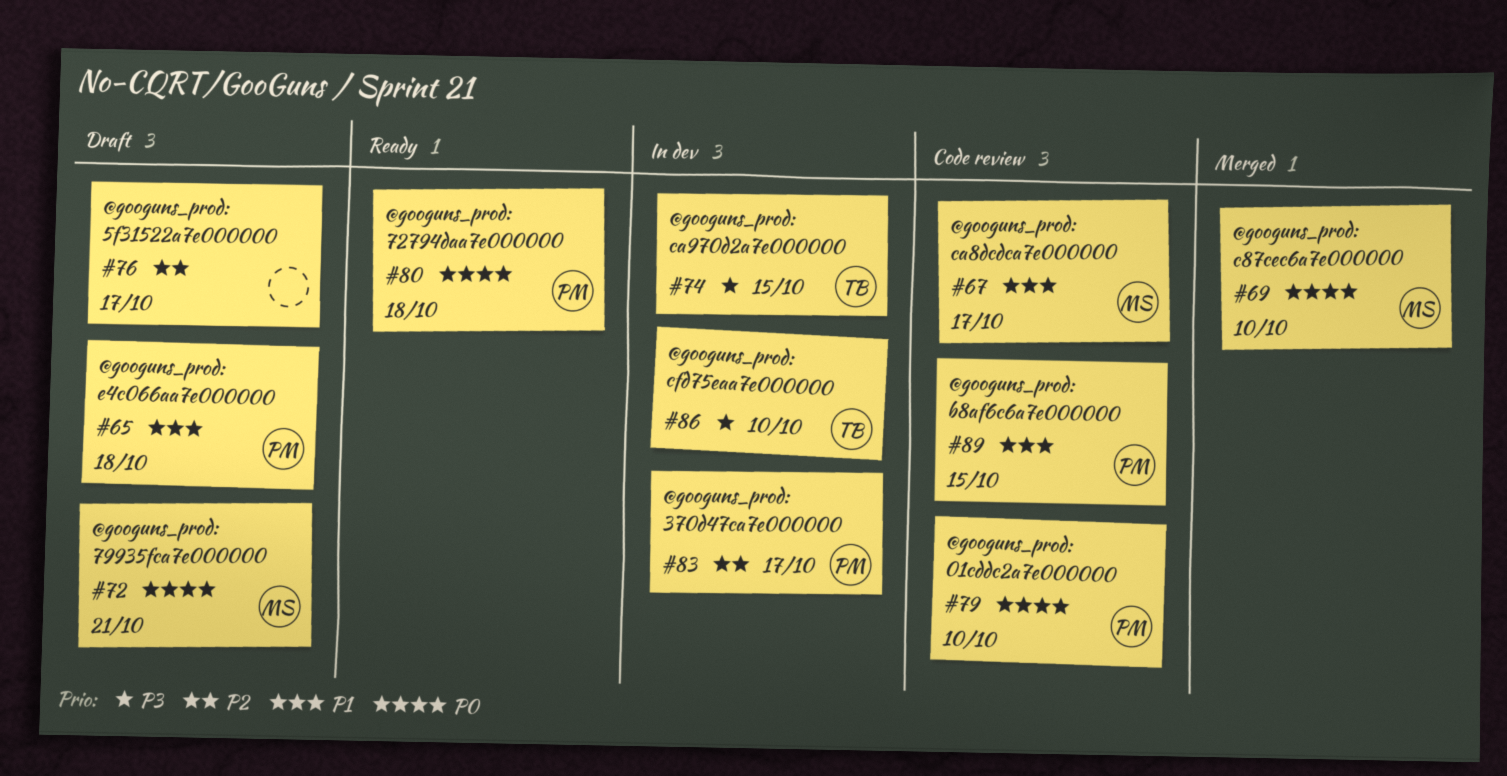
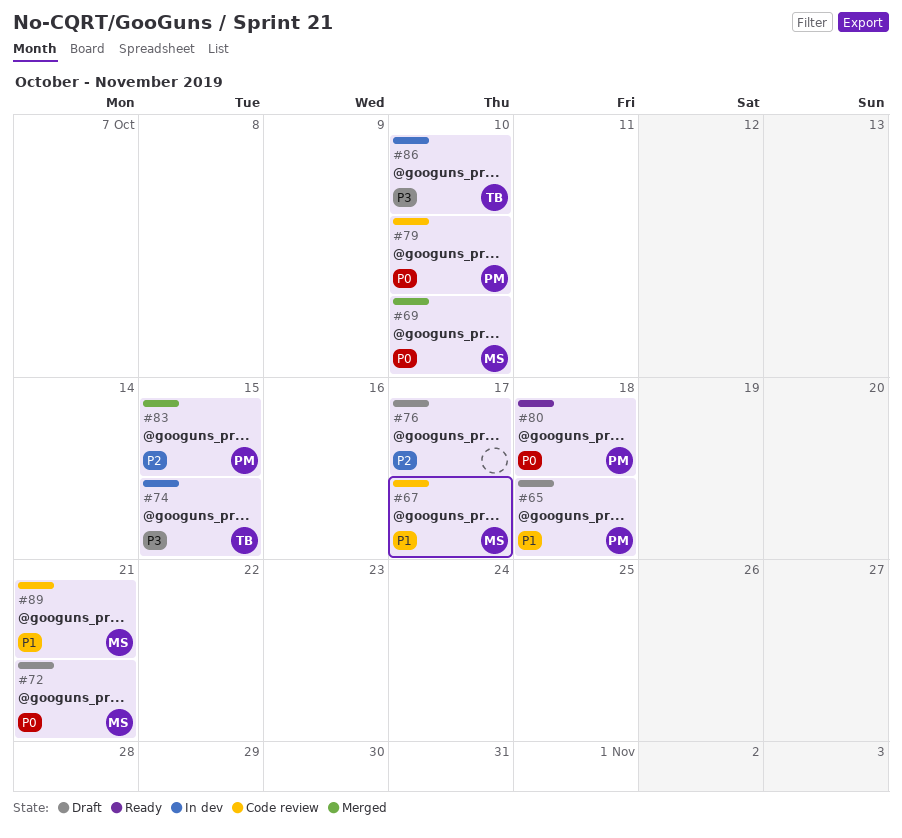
#83, status: In dev -> Merged
#83, due: Oct 17 -> Oct 15
#89, owner: PM -> MS
#89, due: Oct 15 -> Oct 21

